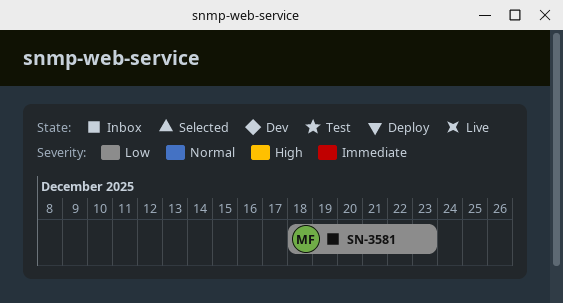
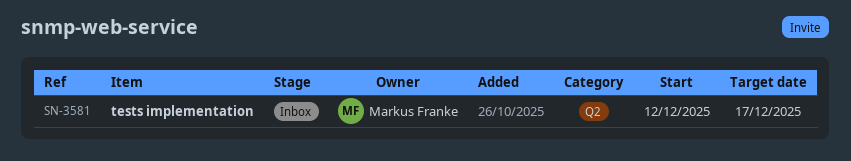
SN-3581, start: Dec 18 -> Dec 12
SN-3581, due: Dec 23 -> Dec 17

